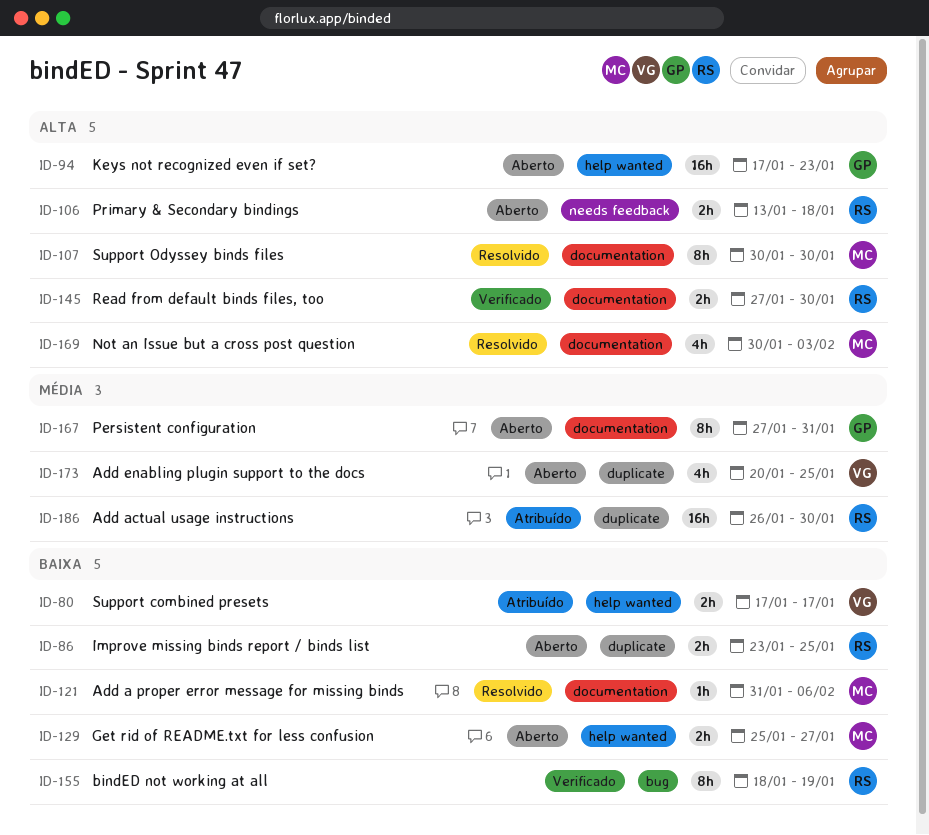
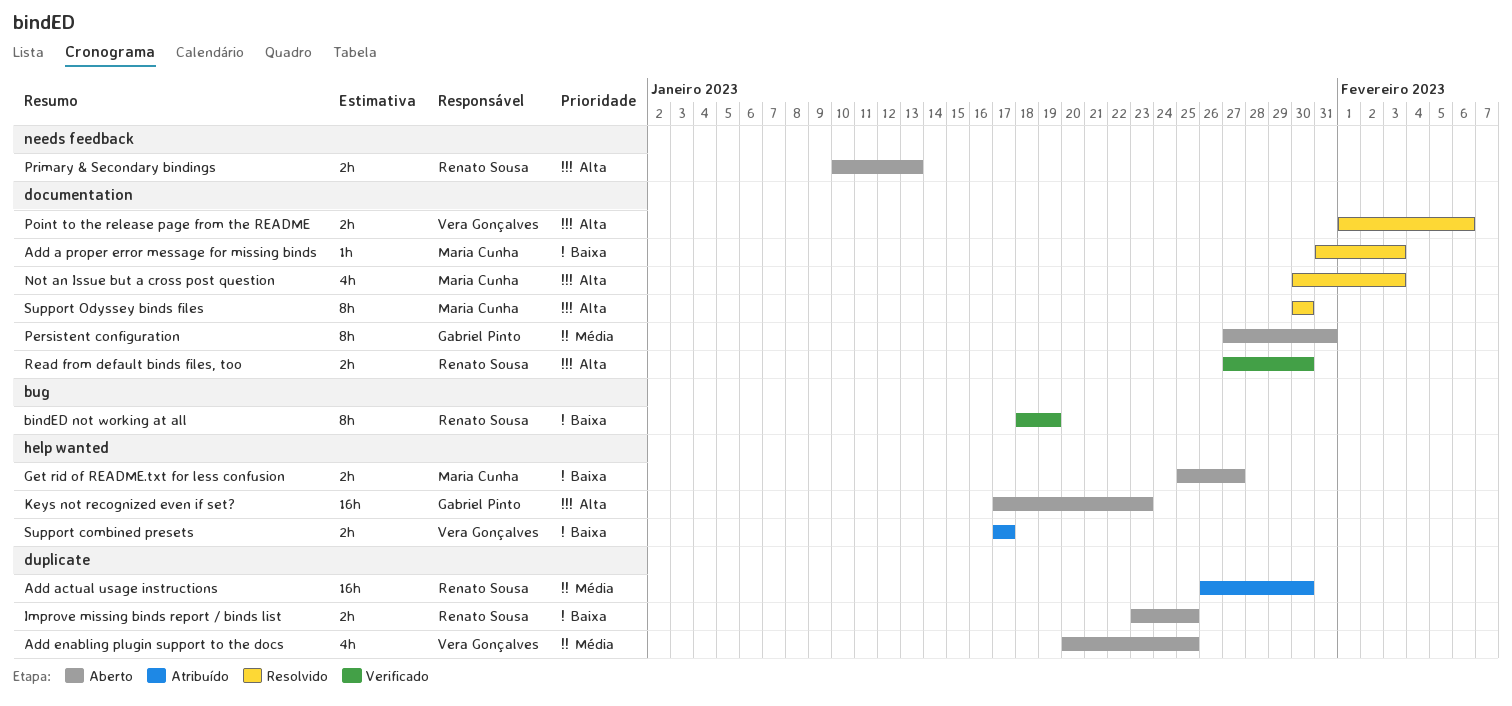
Add a proper error message for missing binds, due: Feb 6 -> Feb 3
Point to the release page from the README: none -> present
Primary & Secondary bindings, start: Jan 13 -> Jan 10
Primary & Secondary bindings, due: Jan 18 -> Jan 13

